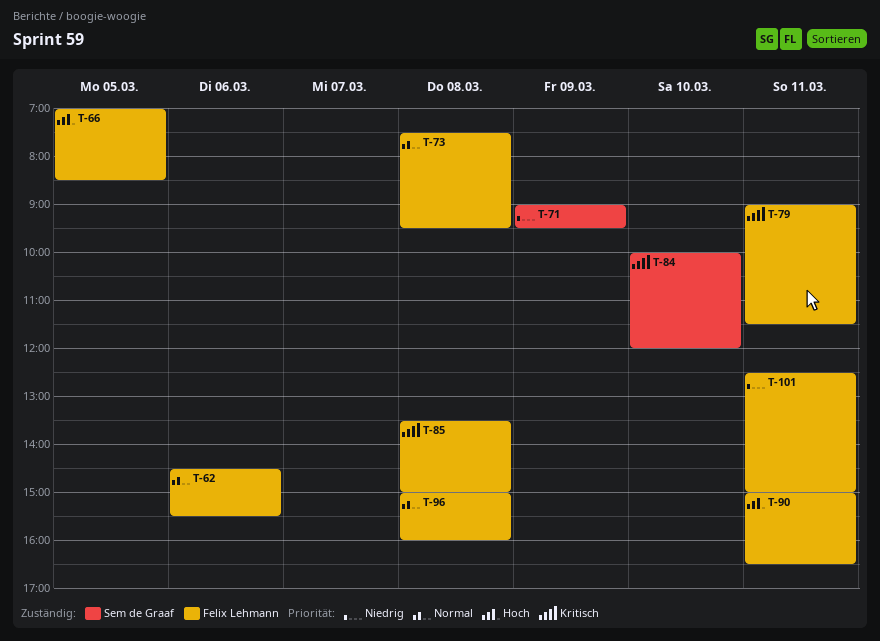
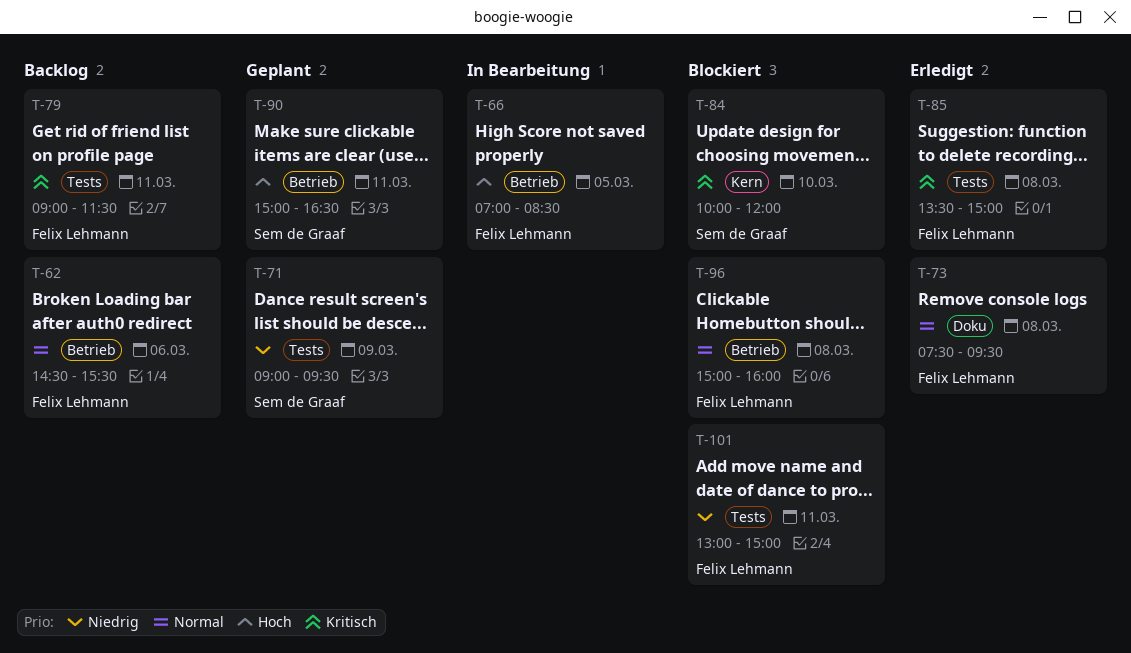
T-90, owner: Felix Lehmann -> Sem de Graaf
T-101, begins: 12:30 -> 13:00

